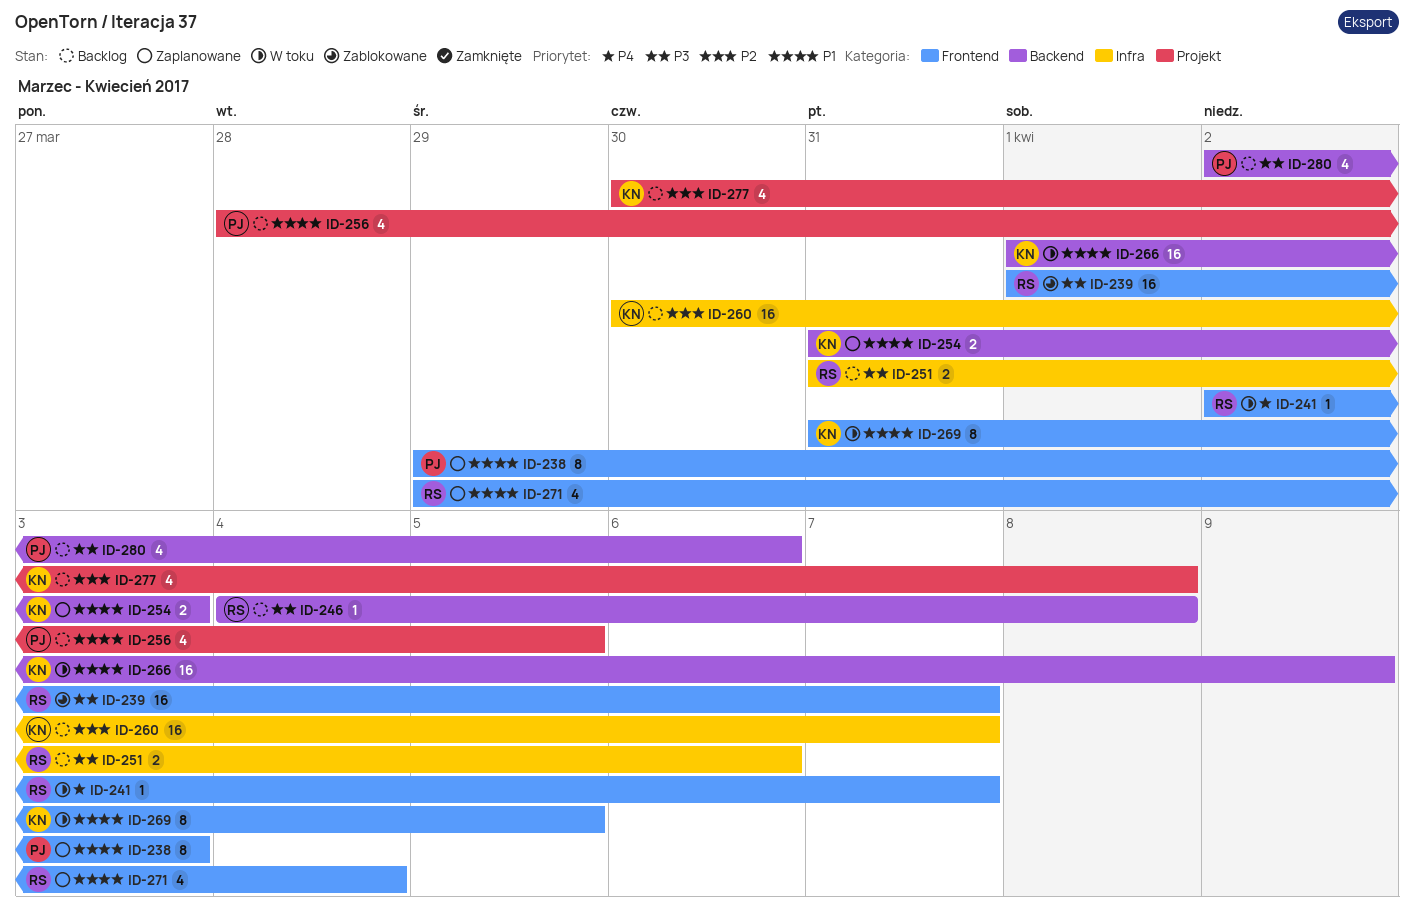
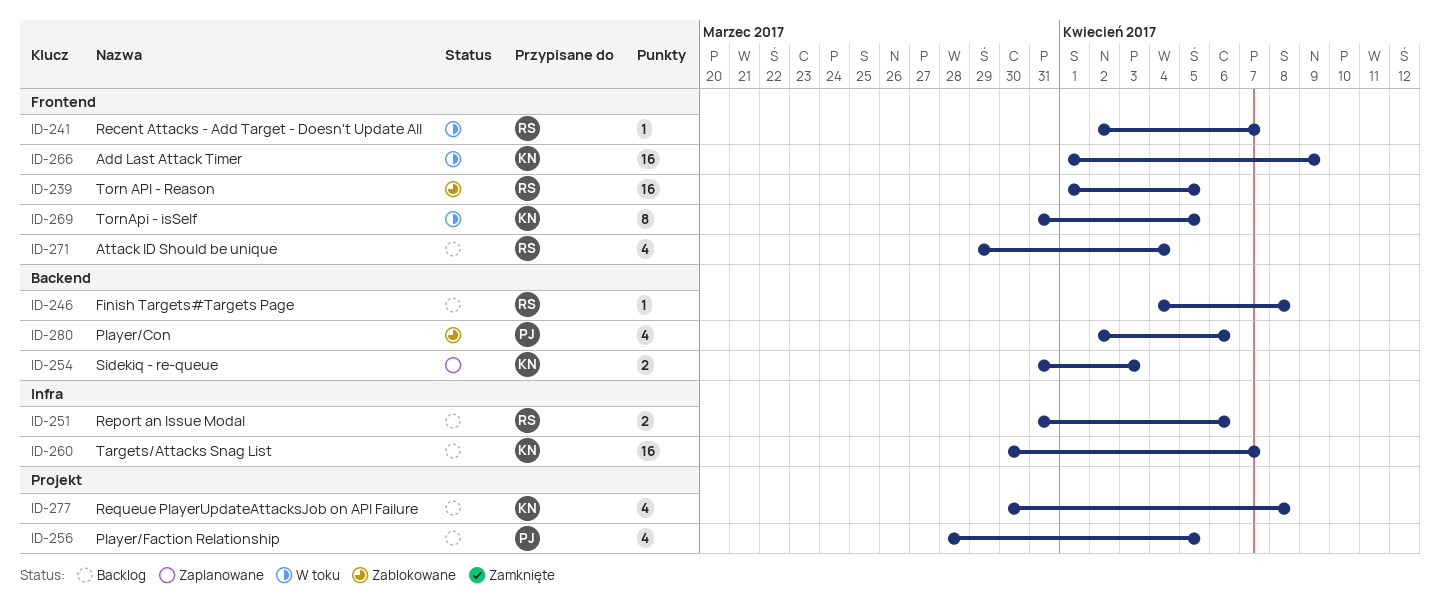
ID-238: present -> none
ID-239, due: Apr 7 -> Apr 5
ID-266, label: Backend -> Frontend
ID-271, status: Zaplanowane -> Backlog
ID-280, status: Backlog -> Zablokowane

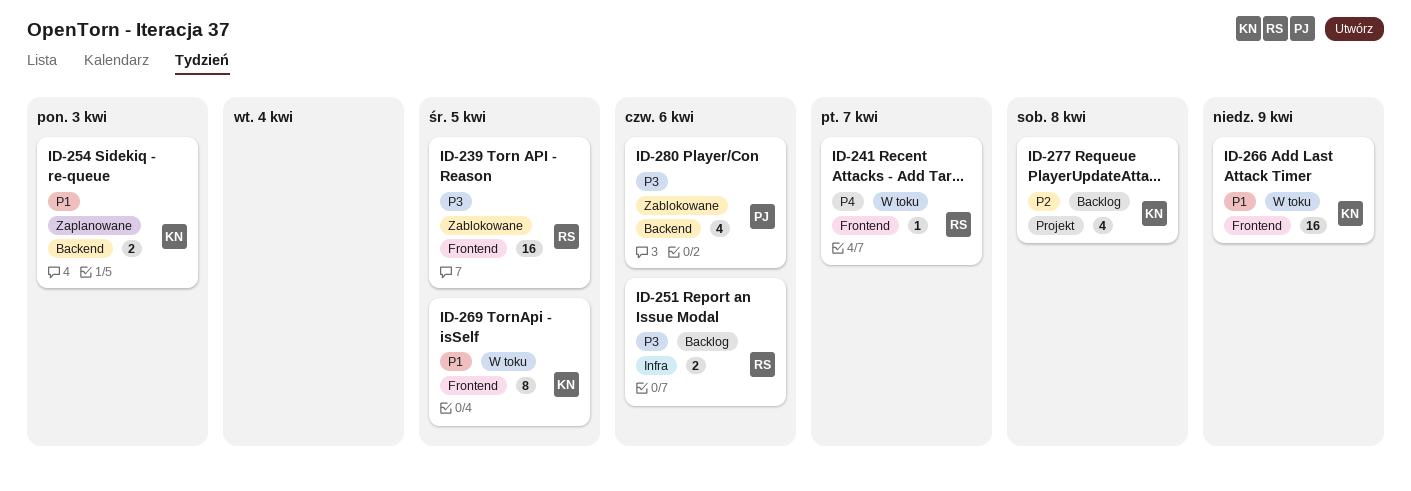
ID-246: present -> none
ID-256: present -> none
ID-260: present -> none
ID-271: present -> none

